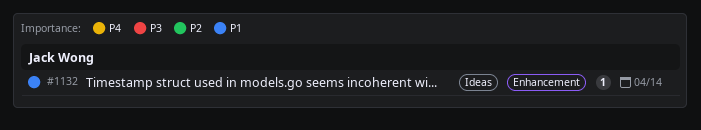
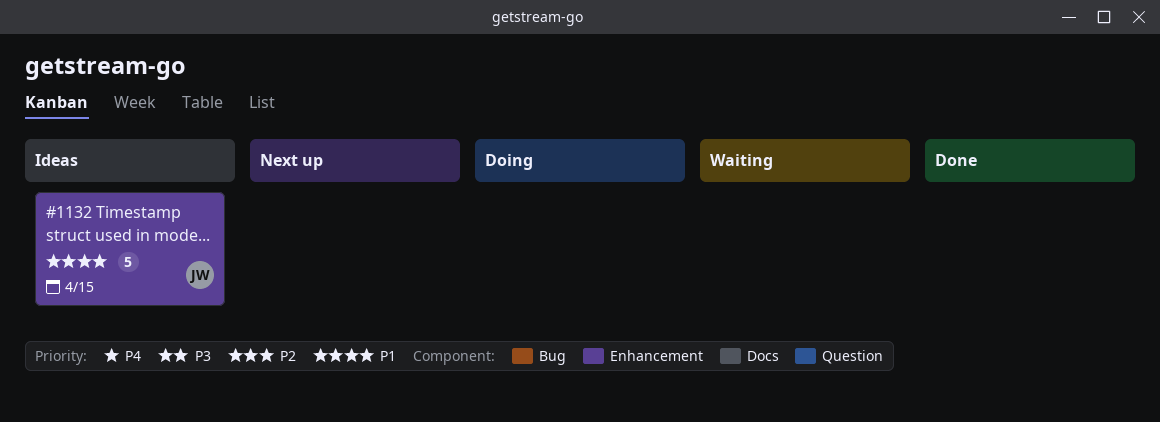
#1132, estimate: 1 -> 5
#1132, due: Apr 14 -> Apr 15

